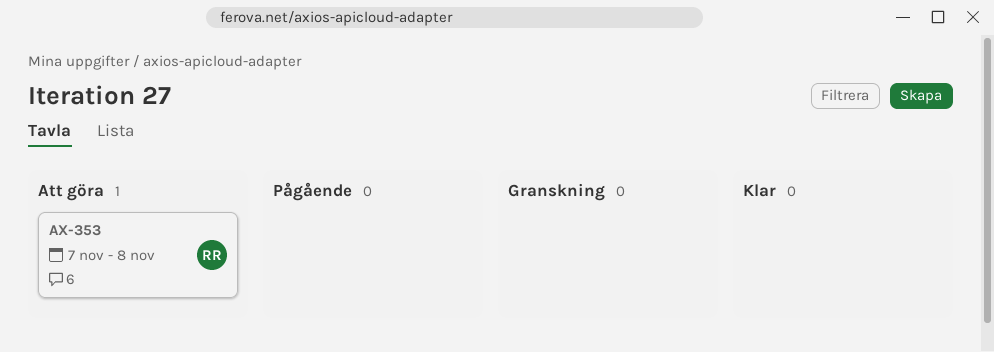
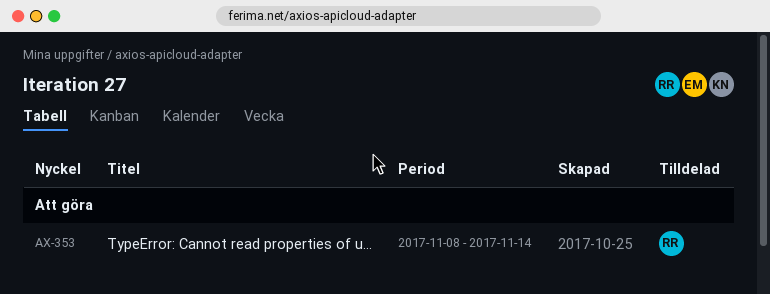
AX-353, start: Nov 7 -> Nov 8
AX-353, due: Nov 8 -> Nov 14

